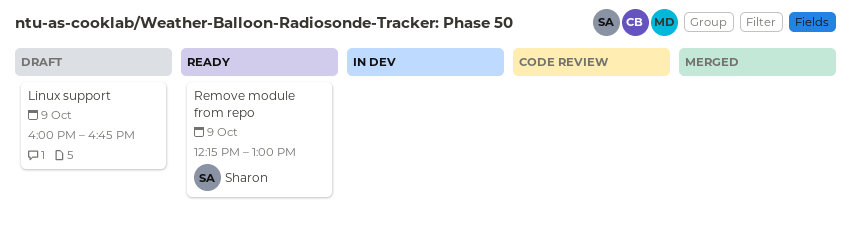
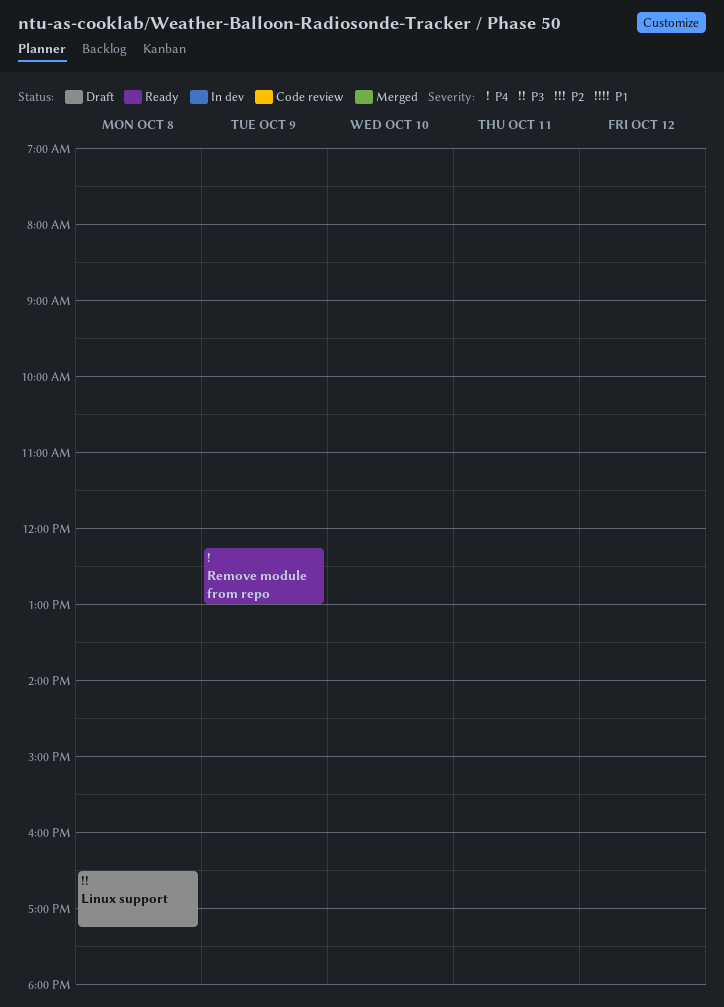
Linux support, day: Oct 9 -> Oct 8
Linux support, begins: 16:00 -> 16:30
Linux support, ends: 16:45 -> 17:15

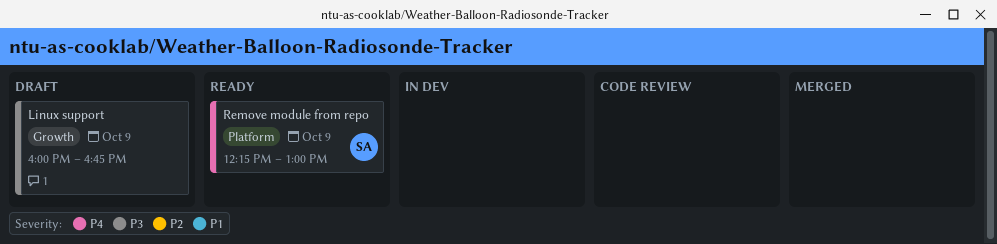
Linux support, day: Oct 8 -> Oct 9
Linux support, begins: 16:30 -> 16:00
Linux support, ends: 17:15 -> 16:45

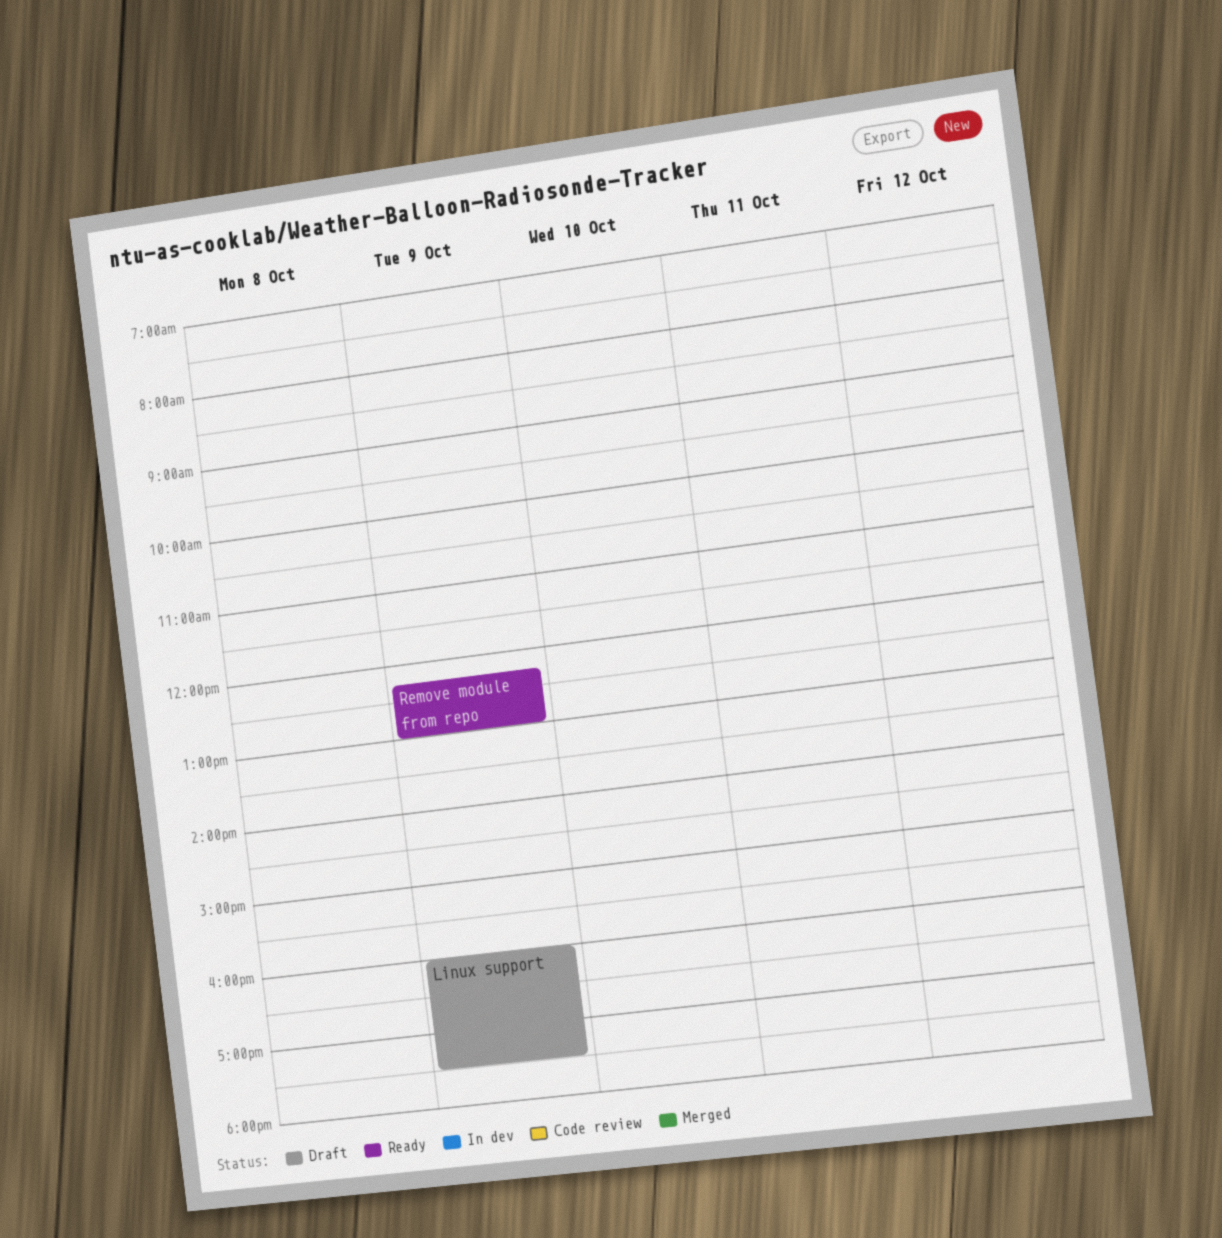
Linux support, ends: 16:45 -> 17:30

